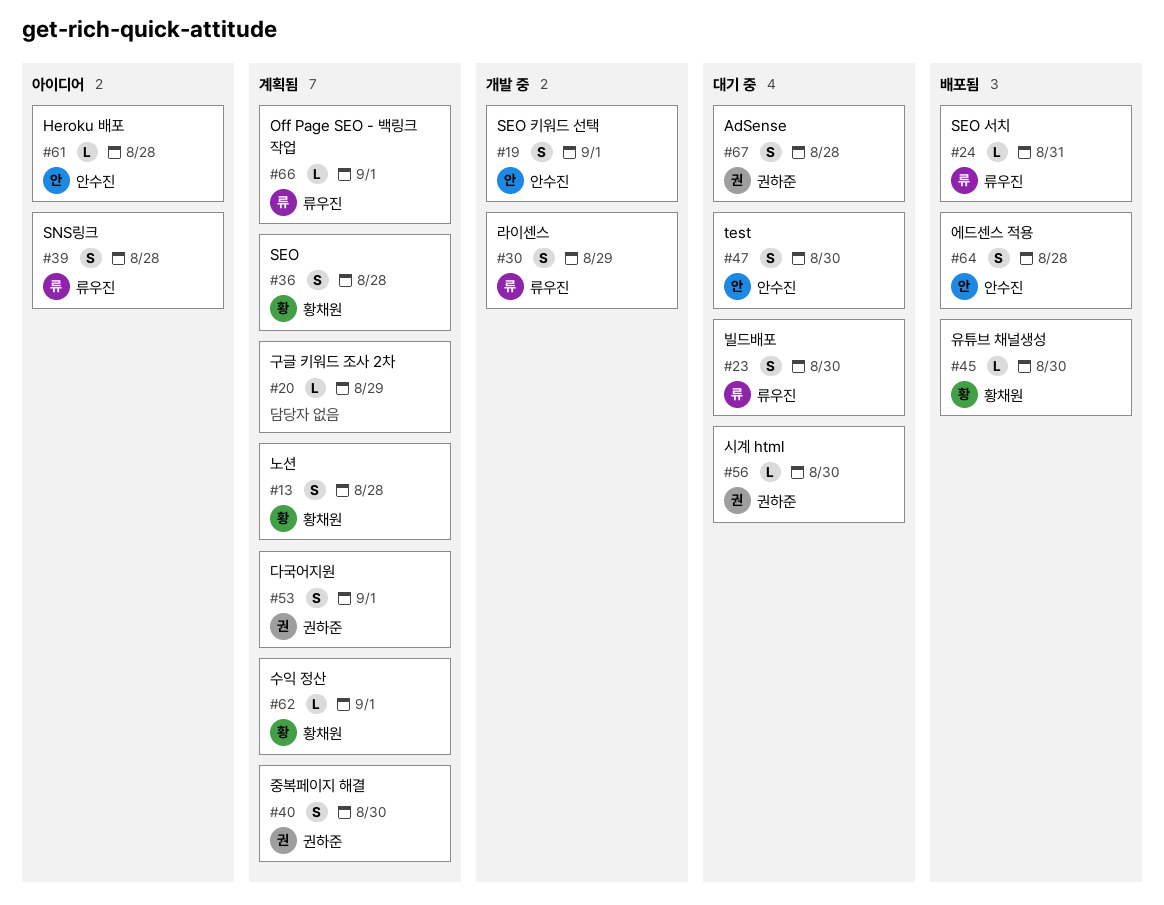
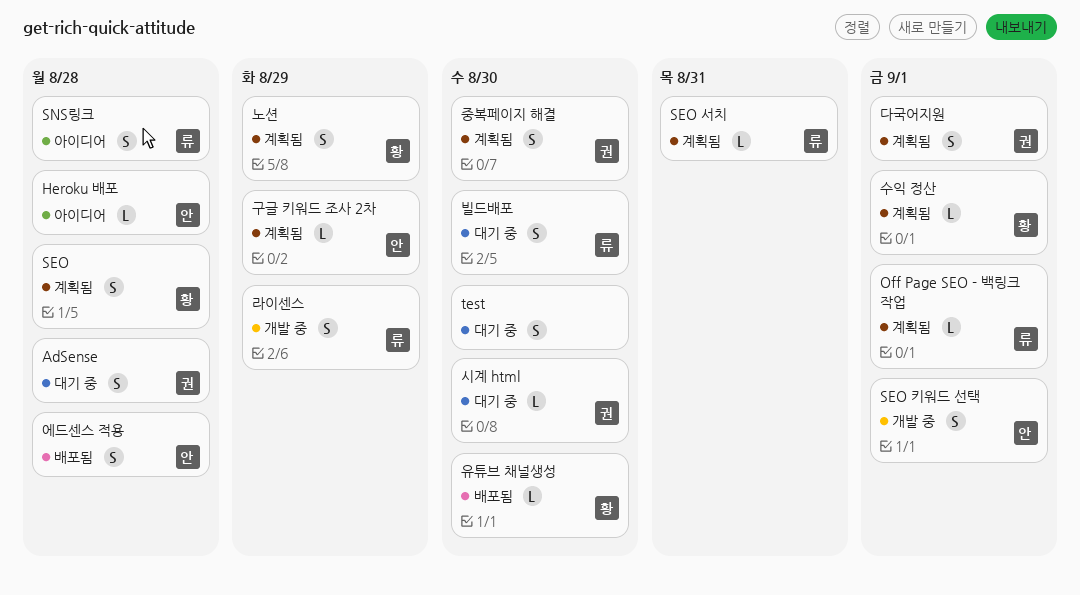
SEO 서치, status: 배포됨 -> 계획됨
test, owner: 안수진 -> none
구글 키워드 조사 2차, owner: none -> 안수진
노션, due: Aug 28 -> Aug 29

